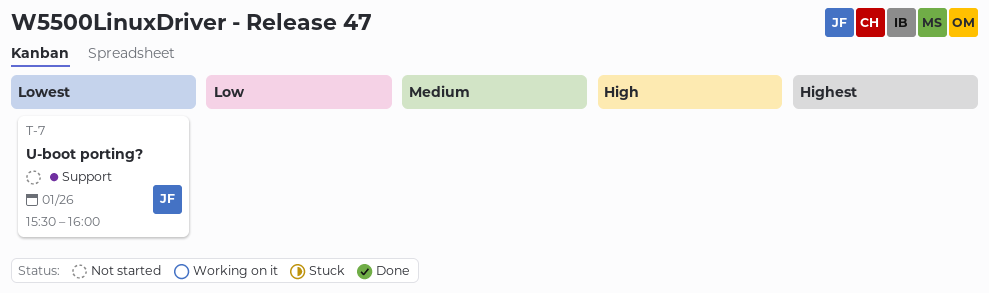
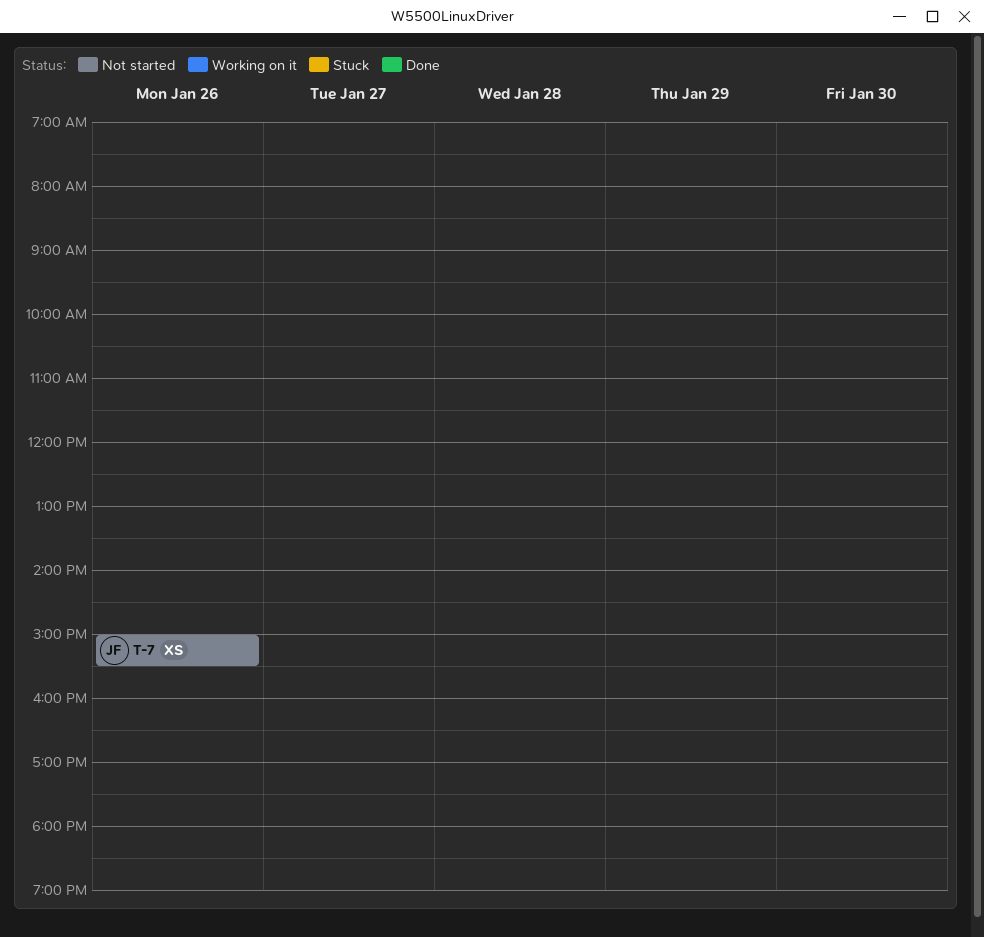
T-7, begins: 15:30 -> 15:00
T-7, ends: 16:00 -> 15:30

